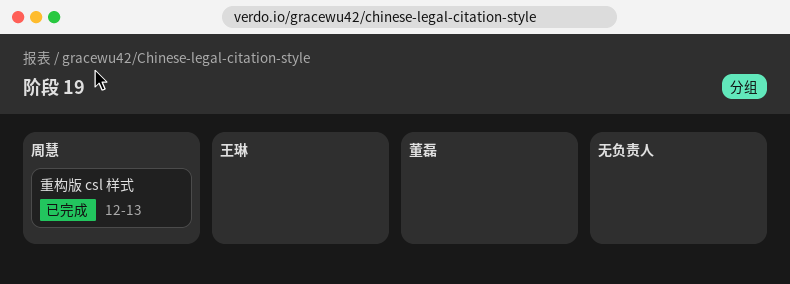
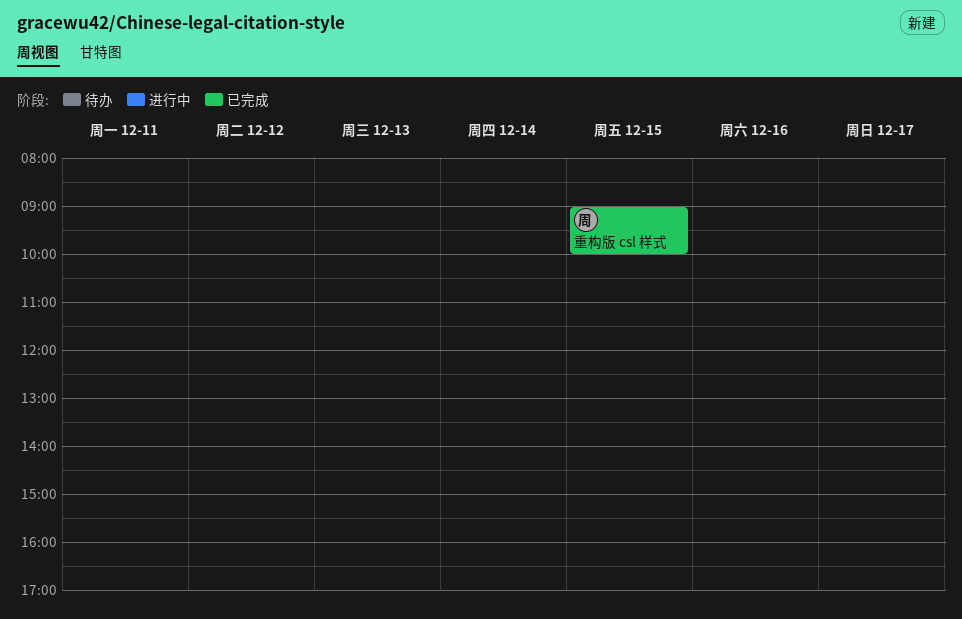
重构版 csl 样式, day: Dec 13 -> Dec 15

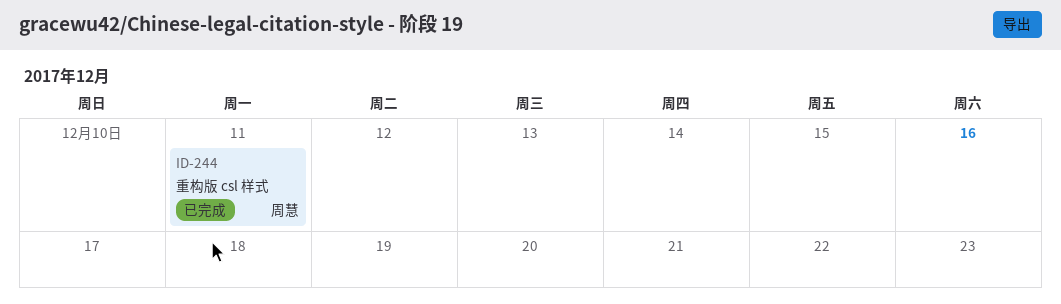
重构版 csl 样式, day: Dec 15 -> Dec 11

